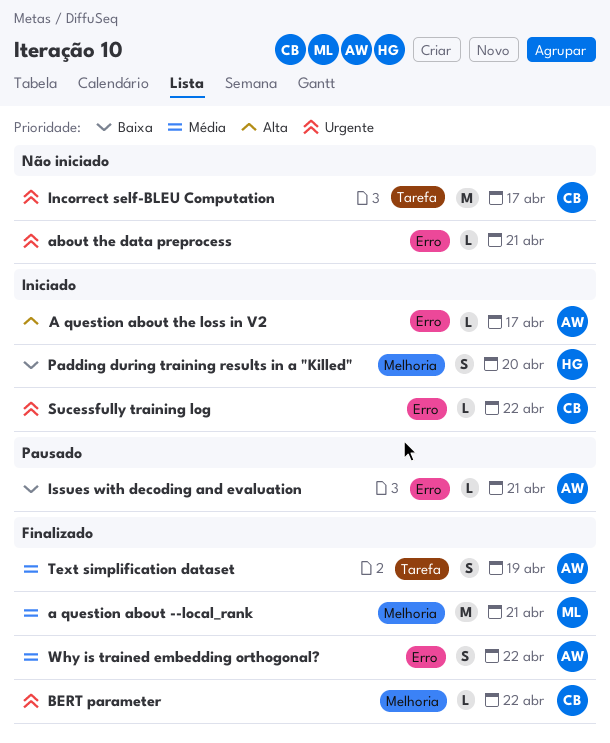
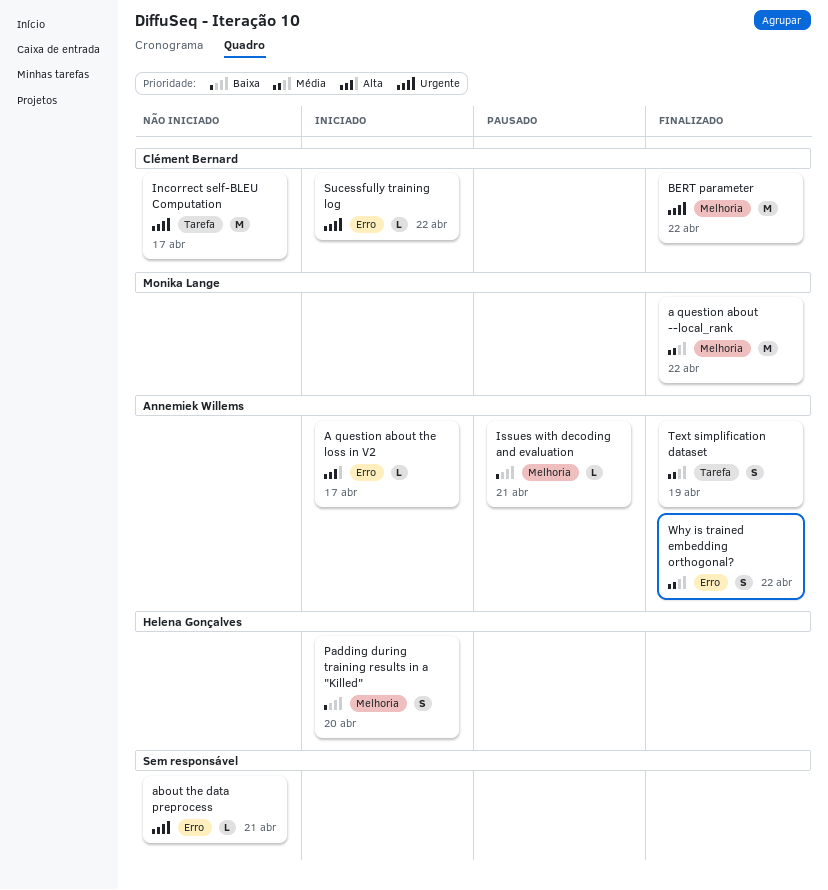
a question about --local_rank, due: Apr 21 -> Apr 22
BERT parameter, estimate: L -> M
Issues with decoding and evaluation, label: Erro -> Melhoria

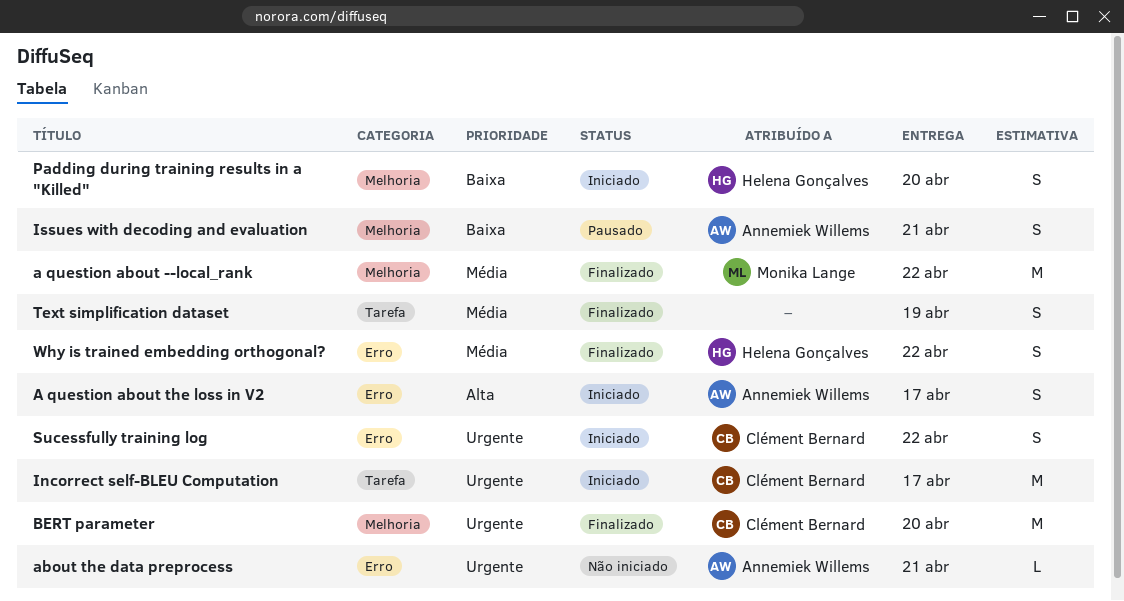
A question about the loss in V2, estimate: L -> S
about the data preprocess, owner: none -> Annemiek Willems
BERT parameter, due: Apr 22 -> Apr 20
Incorrect self-BLEU Computation, status: Não iniciado -> Iniciado
Issues with decoding and evaluation, estimate: L -> S
Sucessfully training log, estimate: L -> S
Text simplification dataset, owner: Annemiek Willems -> none
Why is trained embedding orthogonal?, owner: Annemiek Willems -> Helena Gonçalves

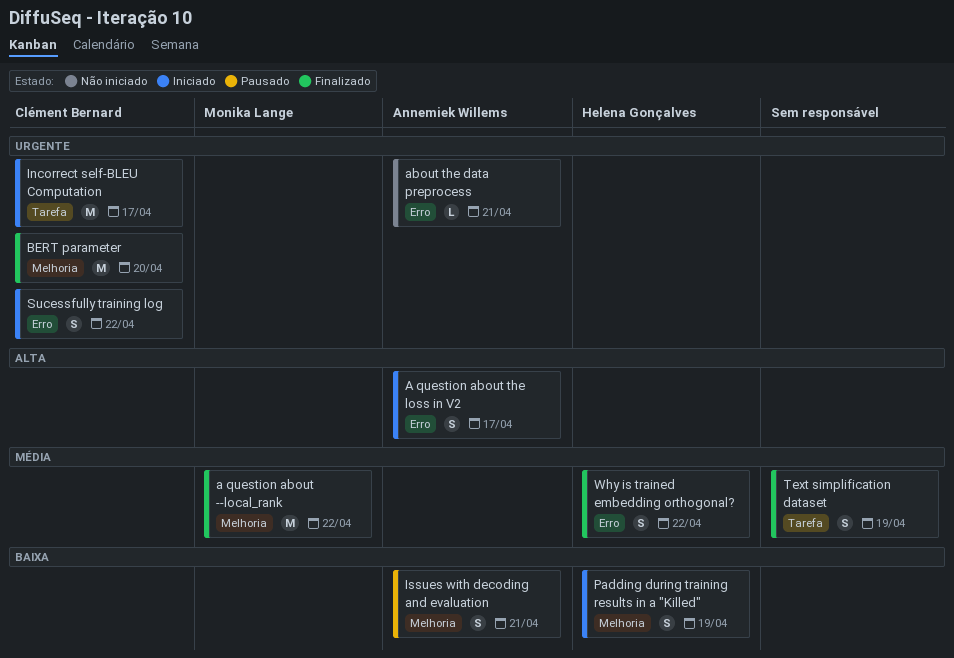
Padding during training results in a "Killed", due: Apr 20 -> Apr 19

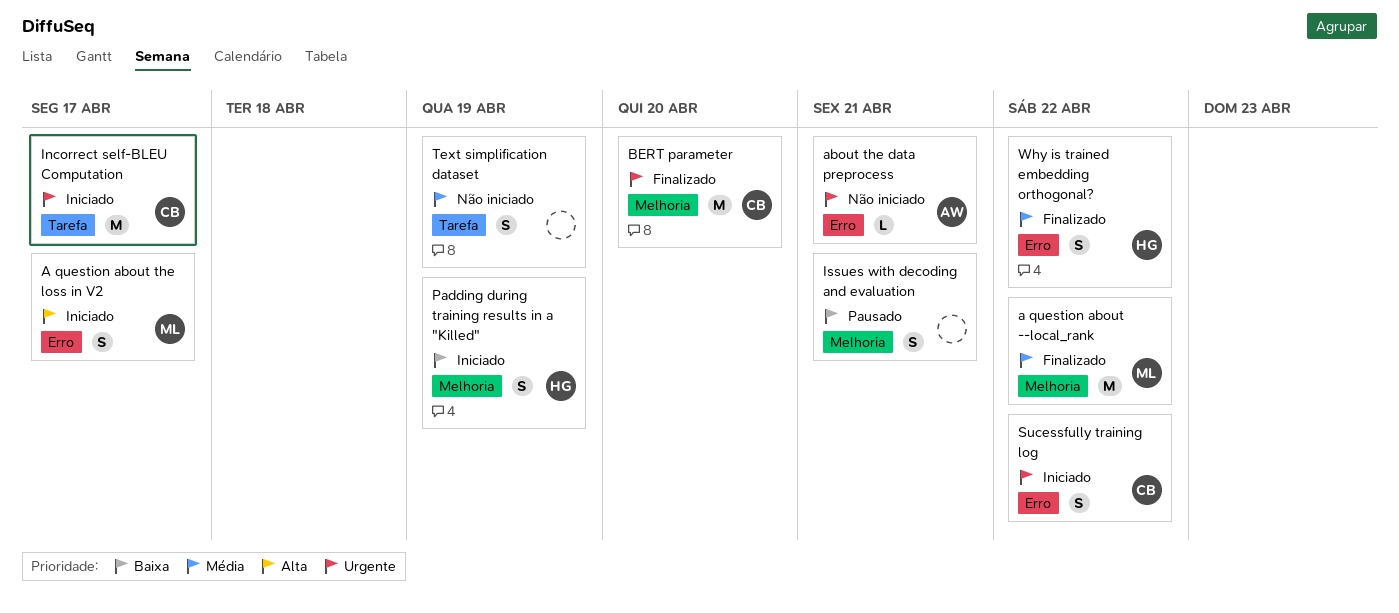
A question about the loss in V2, owner: Annemiek Willems -> Monika Lange
Issues with decoding and evaluation, owner: Annemiek Willems -> none
Text simplification dataset, status: Finalizado -> Não iniciado

